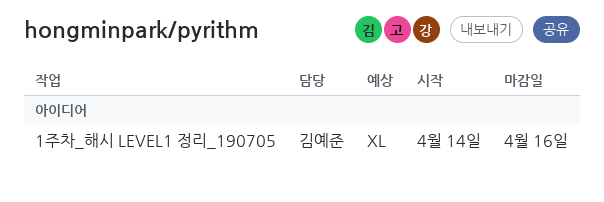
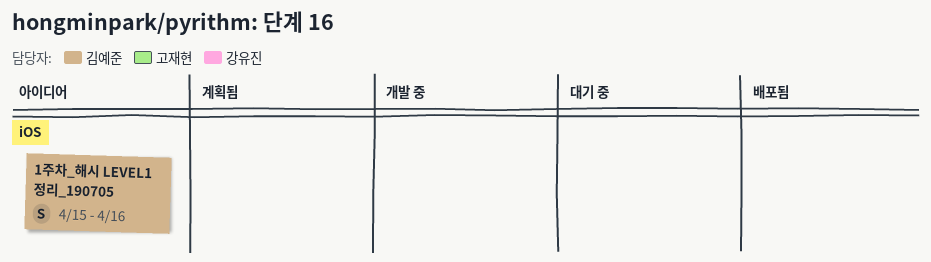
1주차_해시 LEVEL1 정리_190705, estimate: XL -> S
1주차_해시 LEVEL1 정리_190705, start: Apr 14 -> Apr 15

